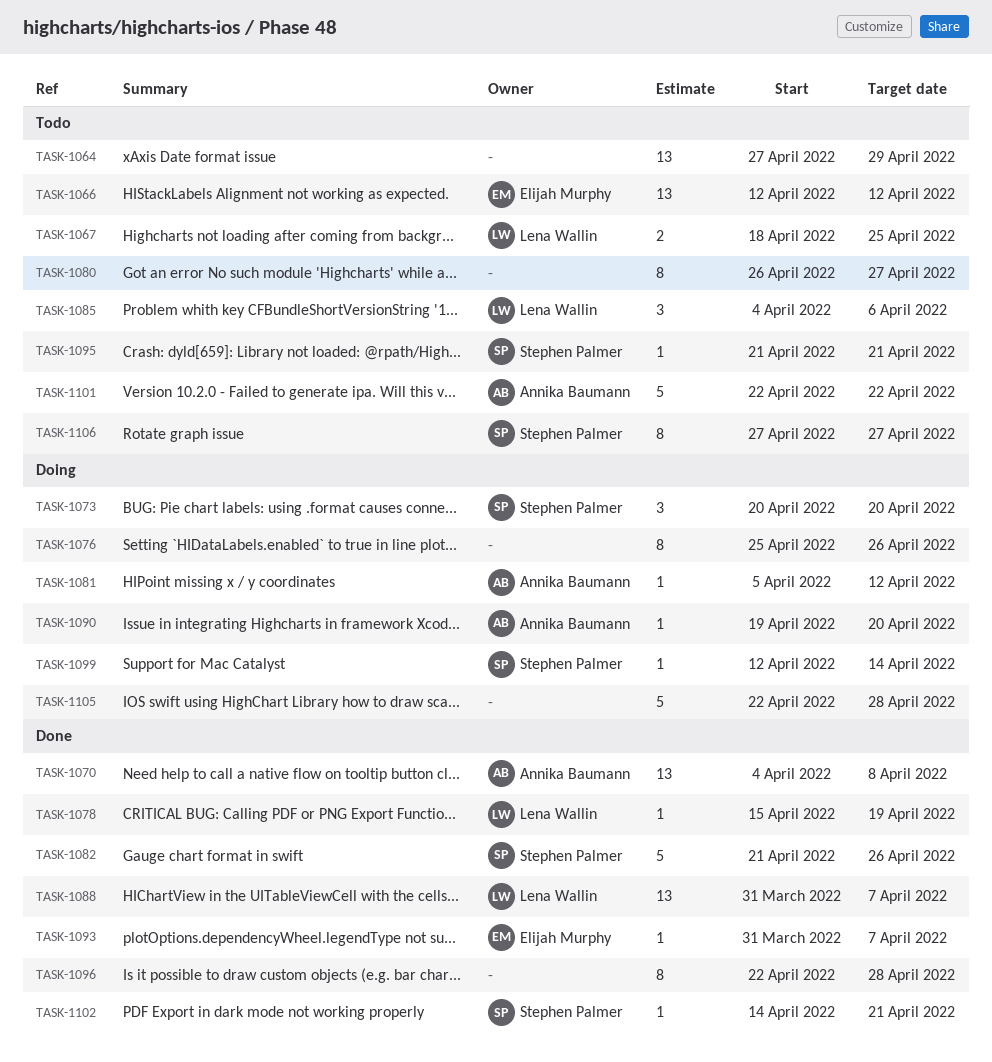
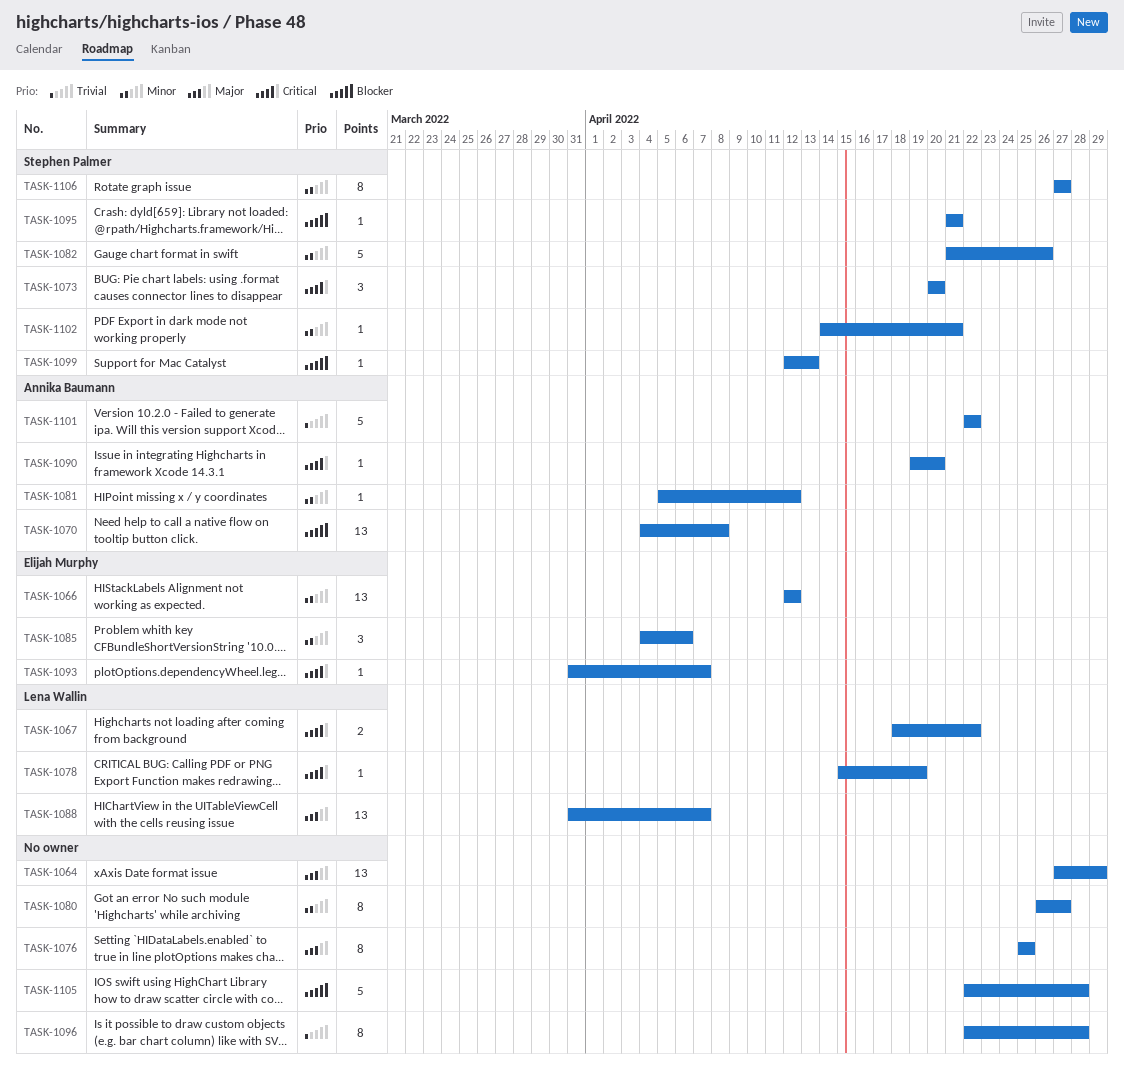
TASK-1067, due: Apr 25 -> Apr 22
TASK-1076, due: Apr 26 -> Apr 25
TASK-1085, owner: Lena Wallin -> Elijah Murphy
TASK-1099, due: Apr 14 -> Apr 13

